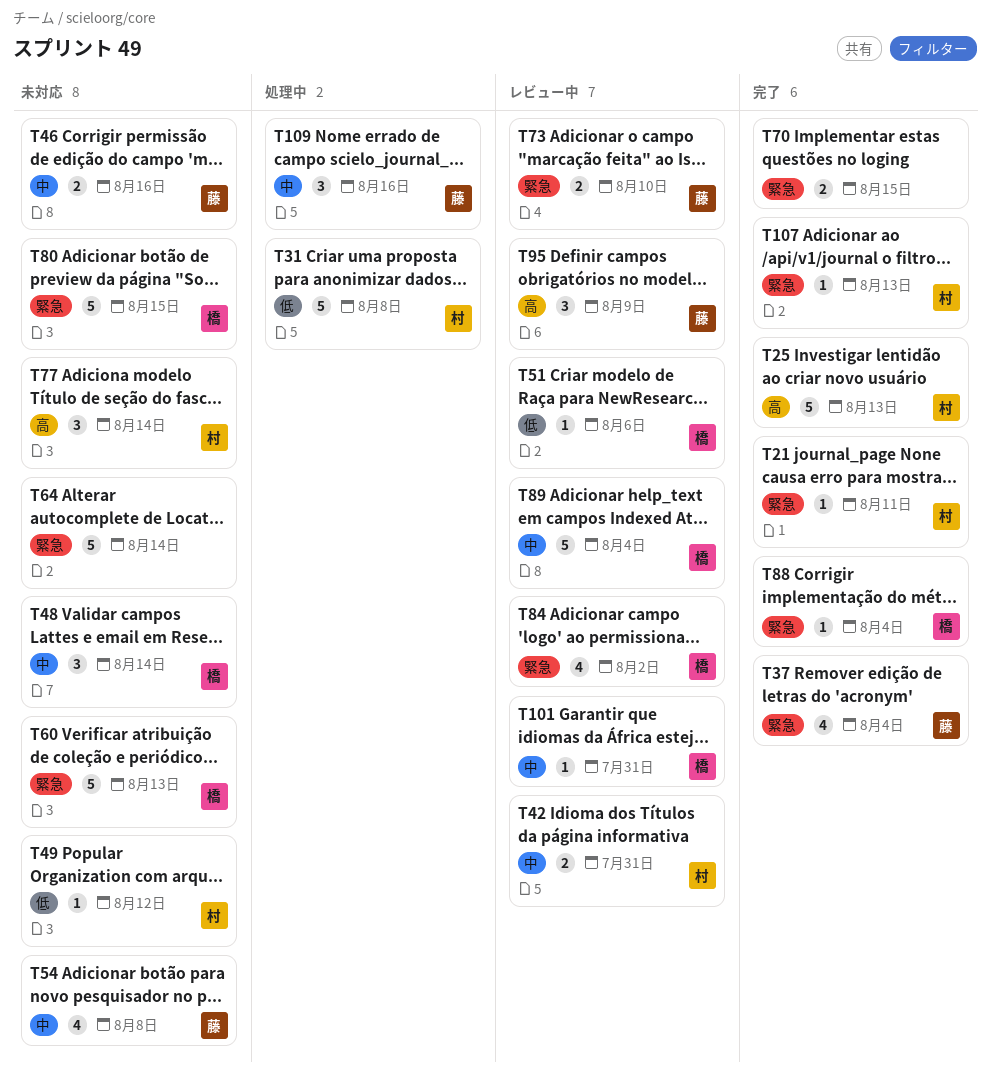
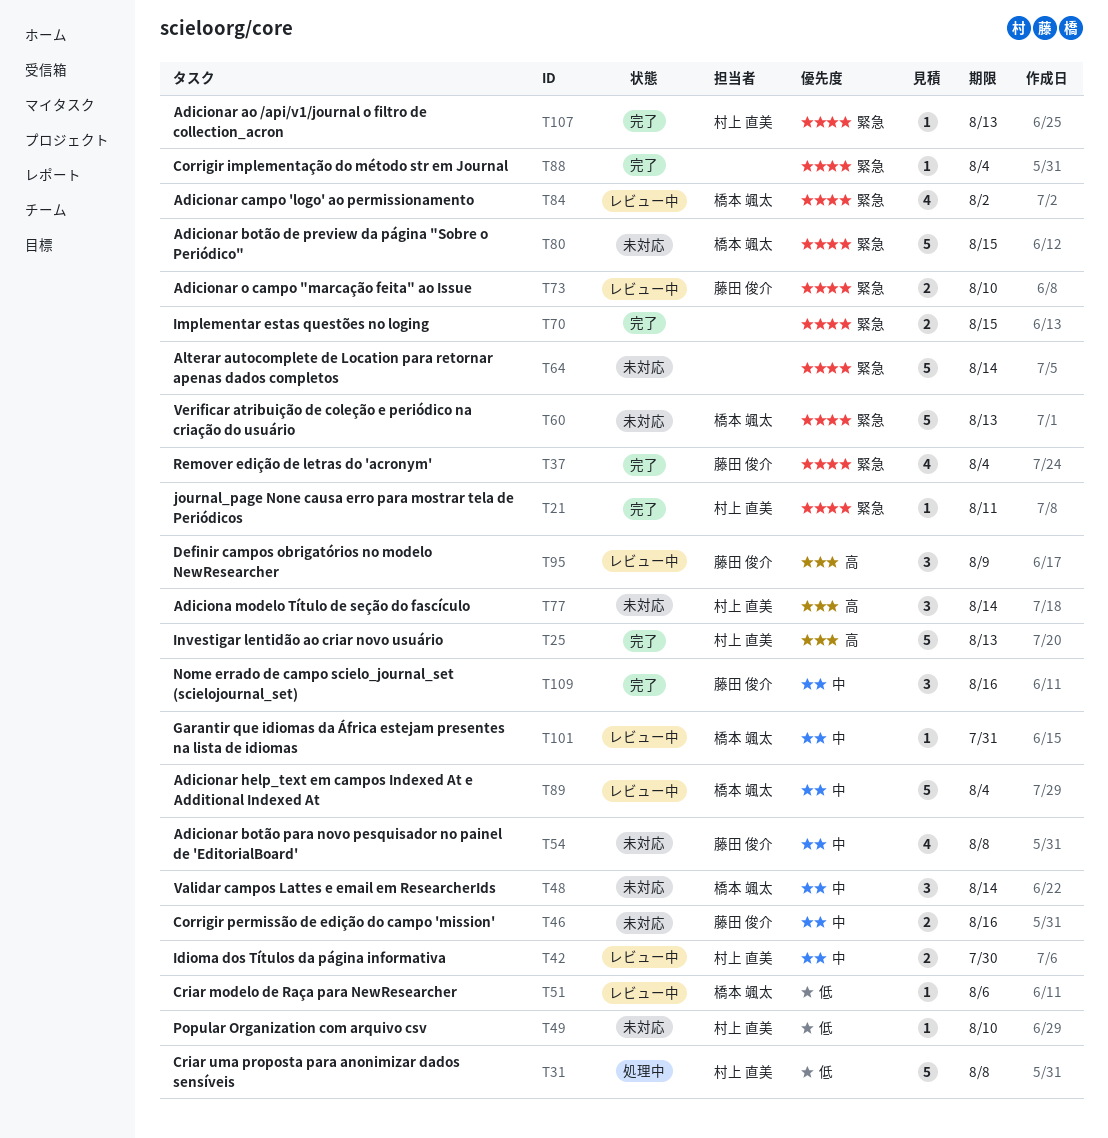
T42, due: Jul 31 -> Jul 30
T49, due: Aug 12 -> Aug 10
T88, owner: 橋本 颯太 -> none
T109, status: 処理中 -> 完了

